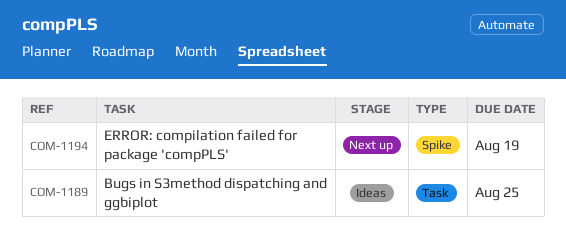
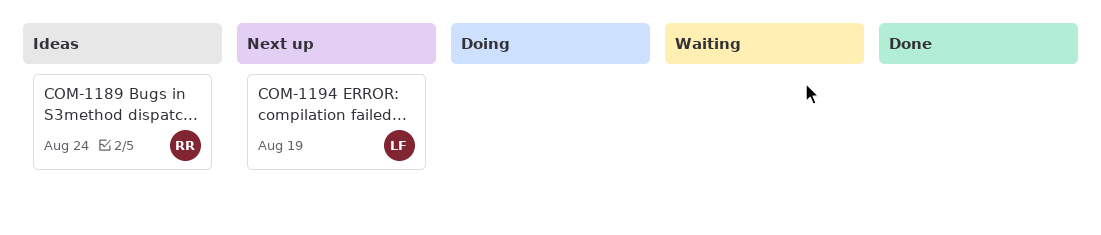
COM-1189, due: Aug 25 -> Aug 24

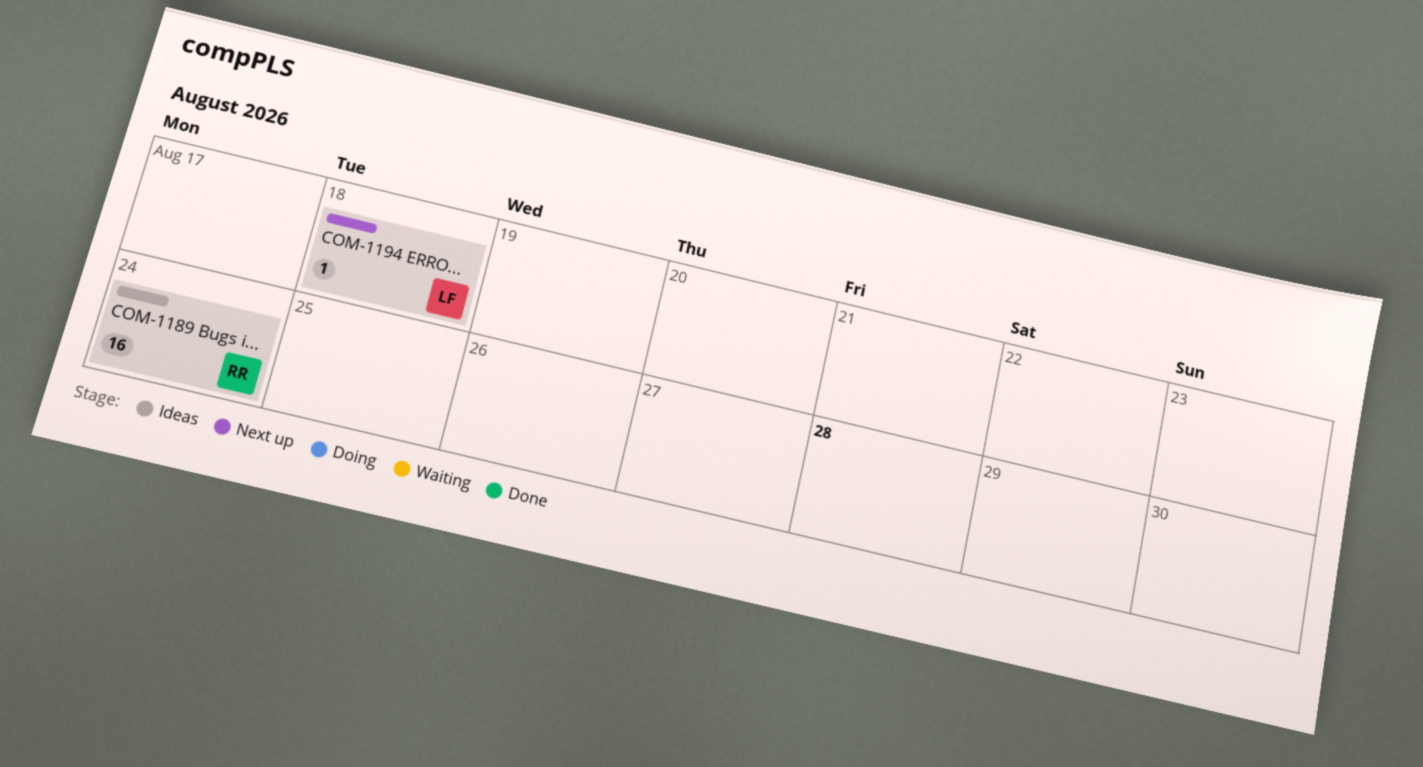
COM-1194, due: Aug 19 -> Aug 18

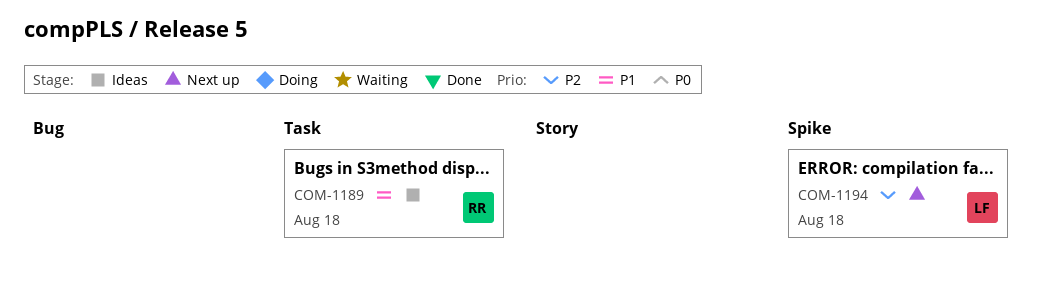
COM-1189, due: Aug 24 -> Aug 18

